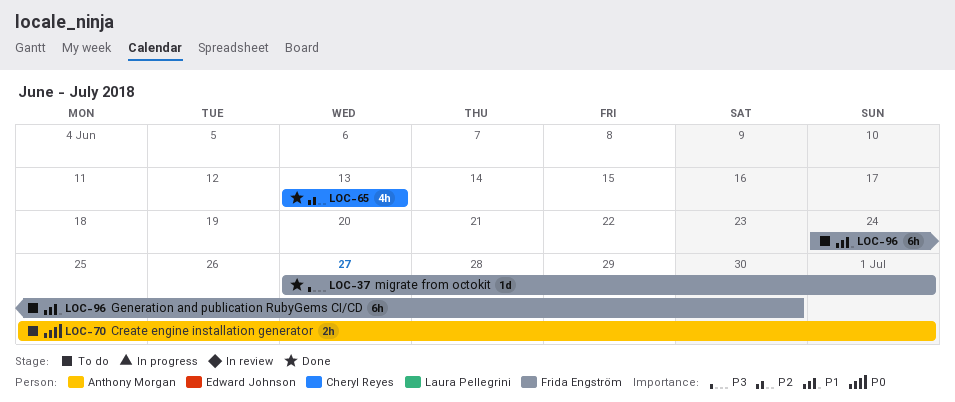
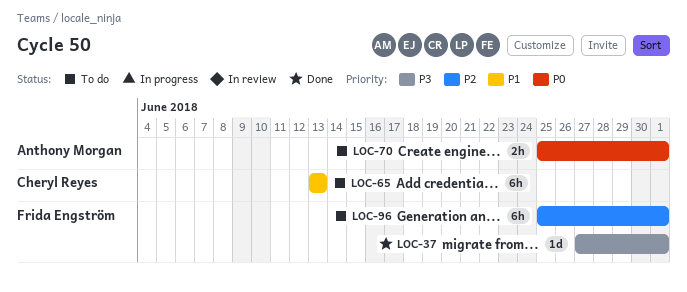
LOC-65, status: Done -> To do
LOC-65, priority: P2 -> P1
LOC-65, estimate: 4h -> 6h
LOC-96, priority: P1 -> P2
LOC-96, start: Jun 24 -> Jun 25
LOC-96, due: Jun 30 -> Jul 1

